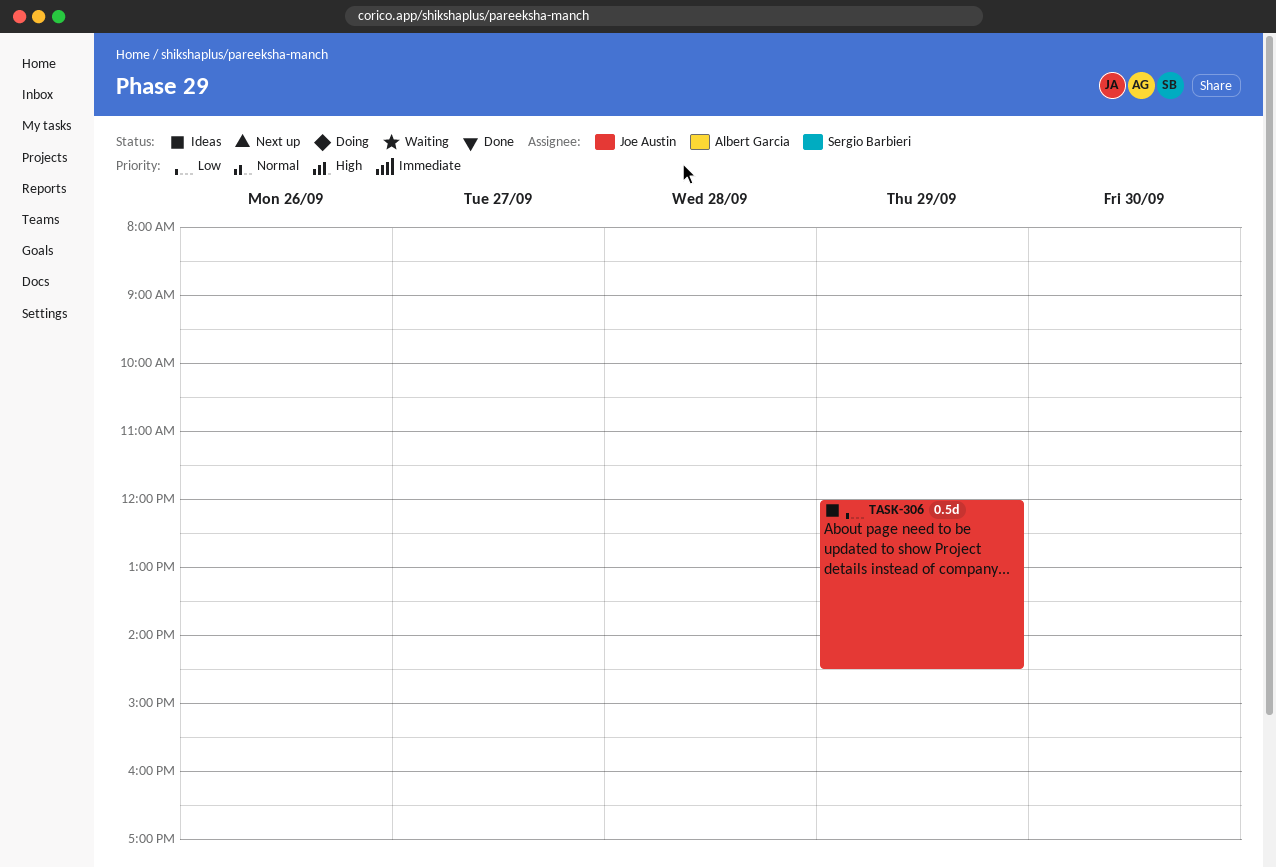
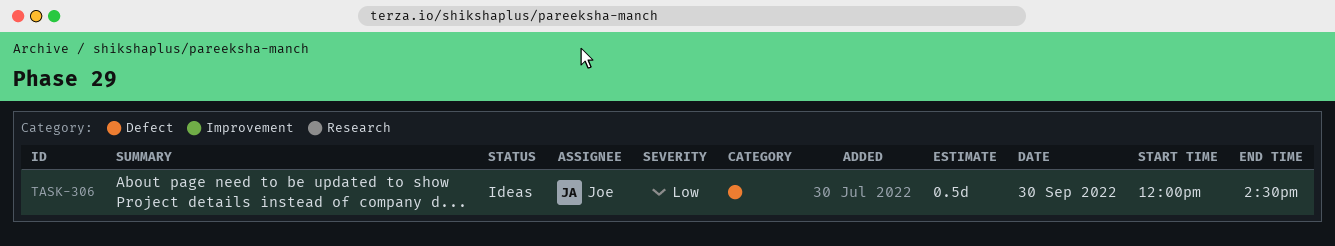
TASK-306, day: Sep 29 -> Sep 30

